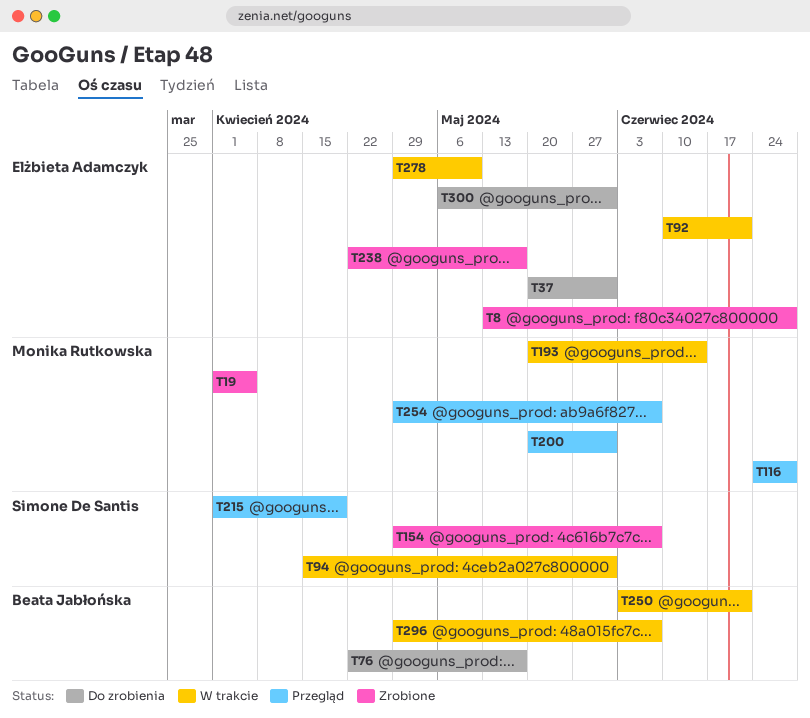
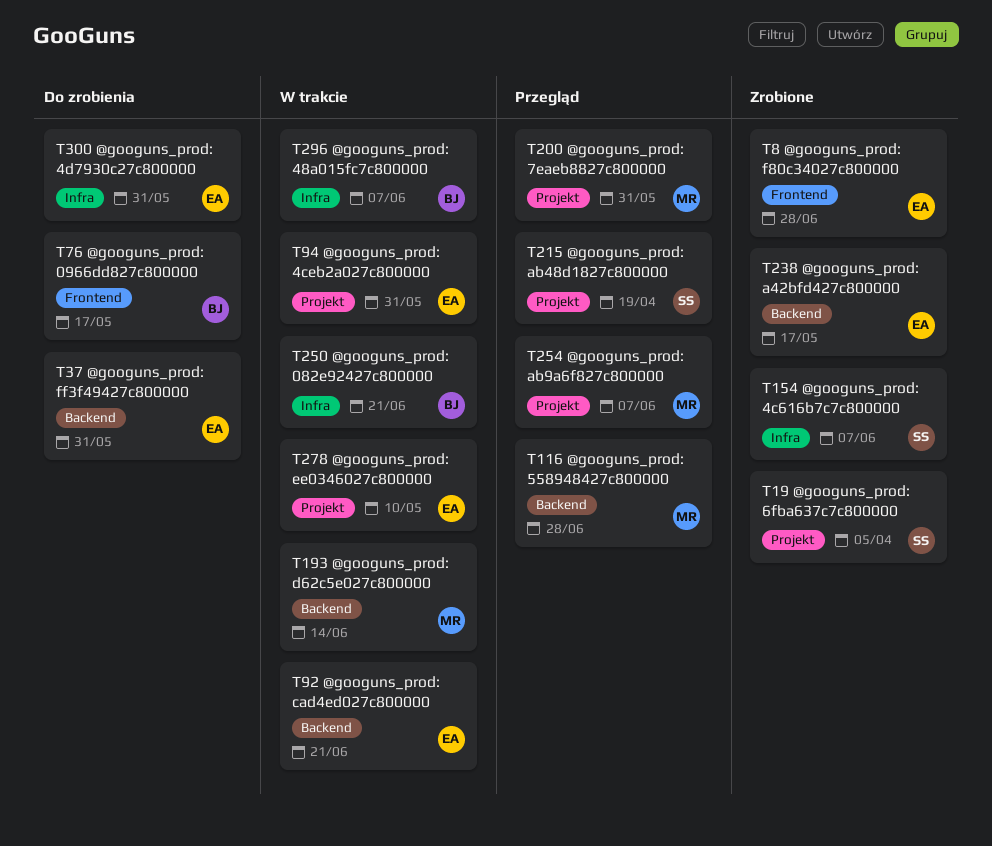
T19, owner: Monika Rutkowska -> Simone De Santis
T94, owner: Simone De Santis -> Elżbieta Adamczyk

